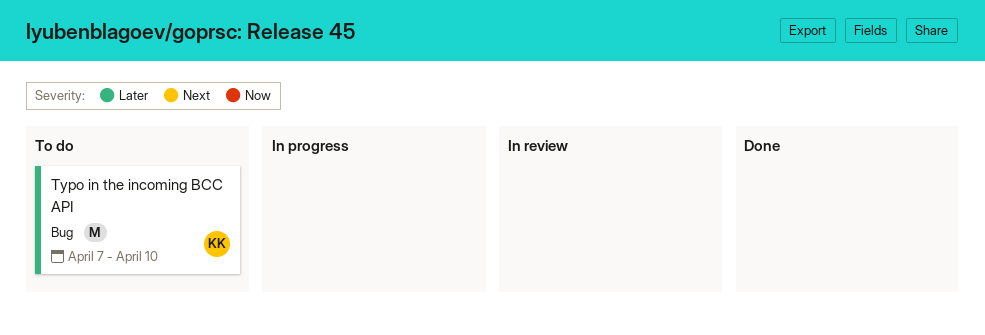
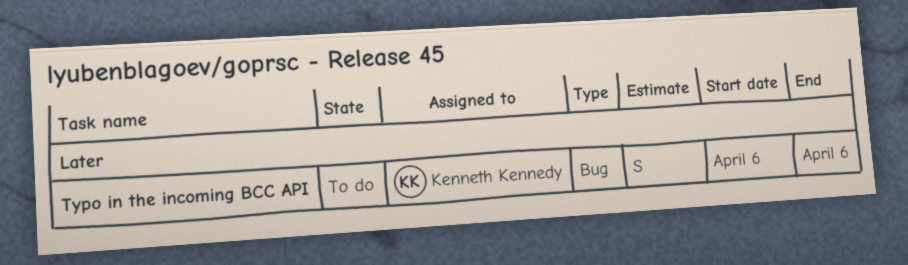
Typo in the incoming BCC API, estimate: M -> S
Typo in the incoming BCC API, start: Apr 7 -> Apr 6
Typo in the incoming BCC API, due: Apr 10 -> Apr 6

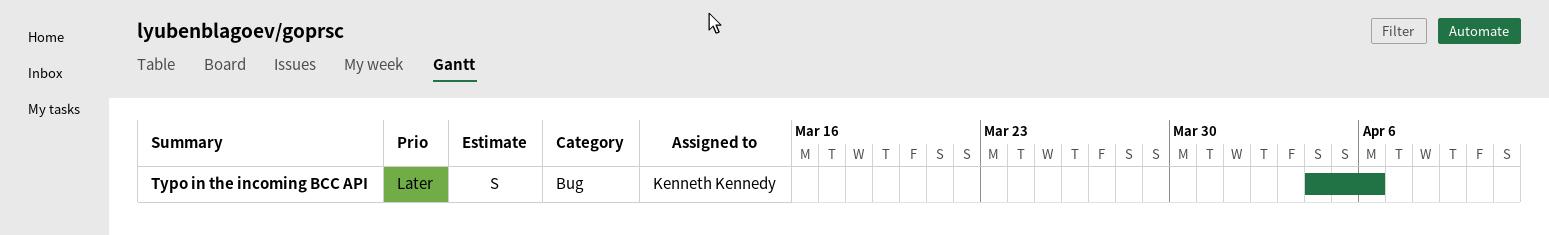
Typo in the incoming BCC API, start: Apr 6 -> Apr 4

